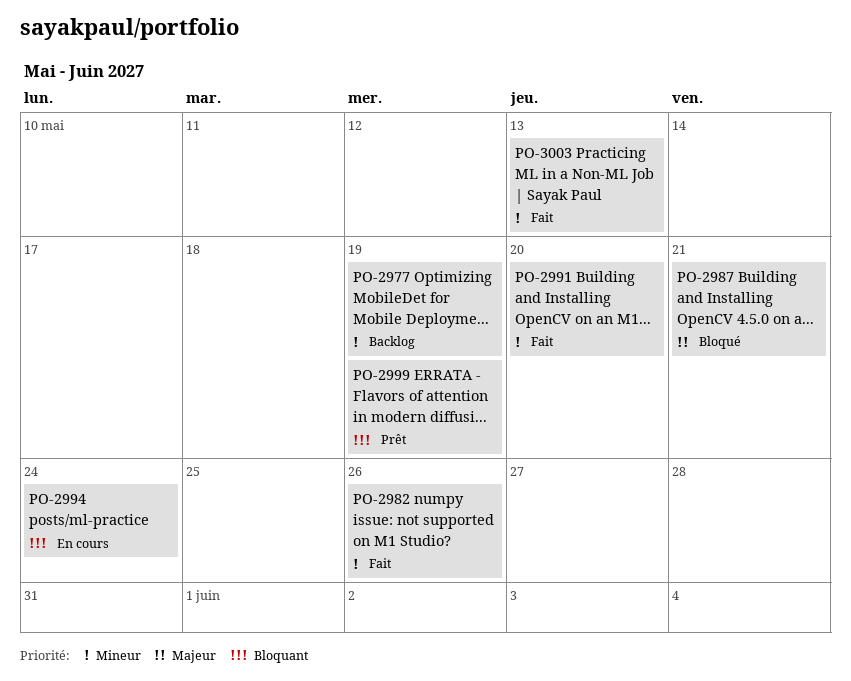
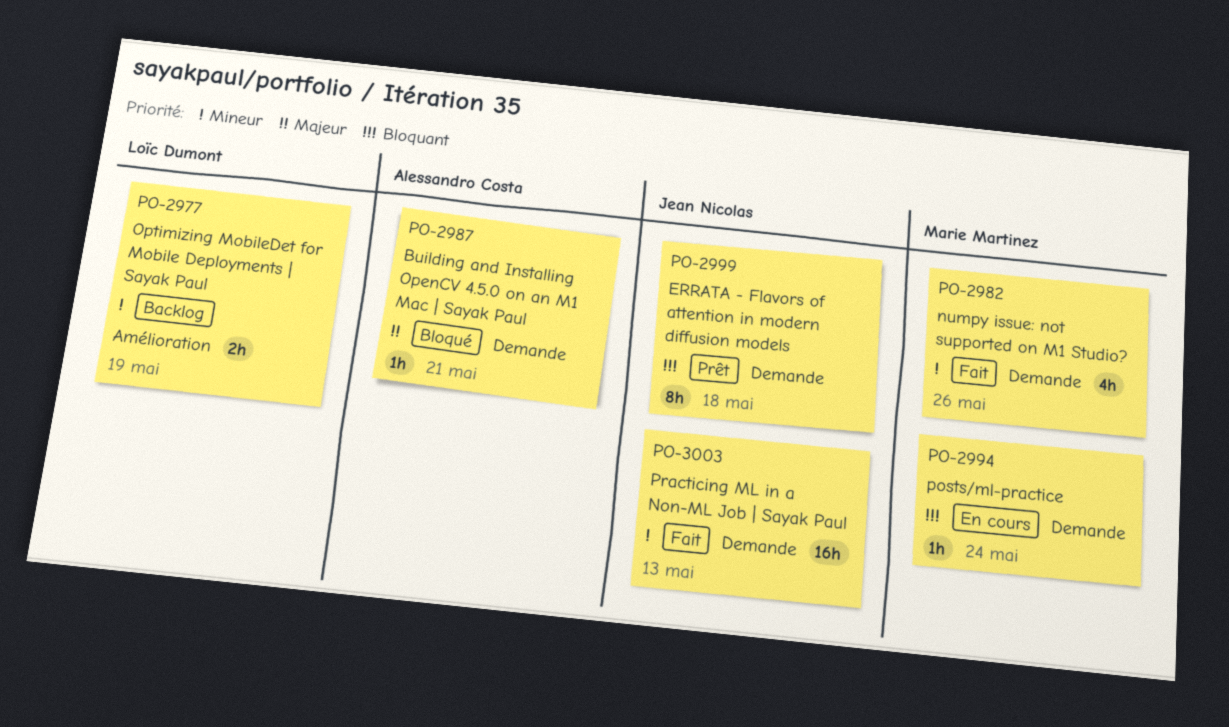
PO-2991: present -> none
PO-2999, due: May 19 -> May 18

